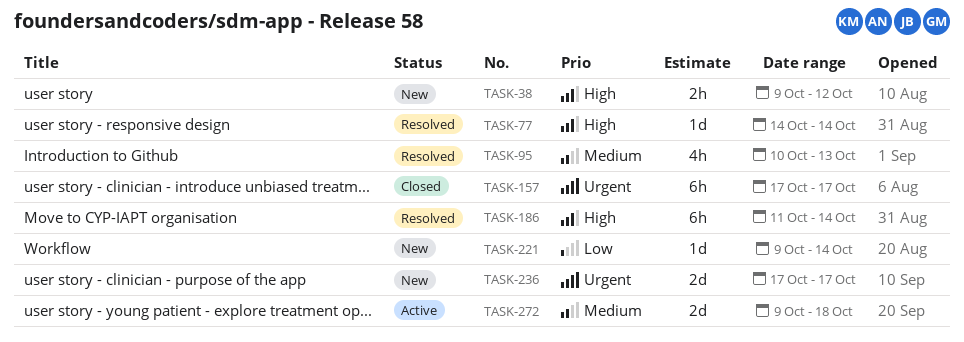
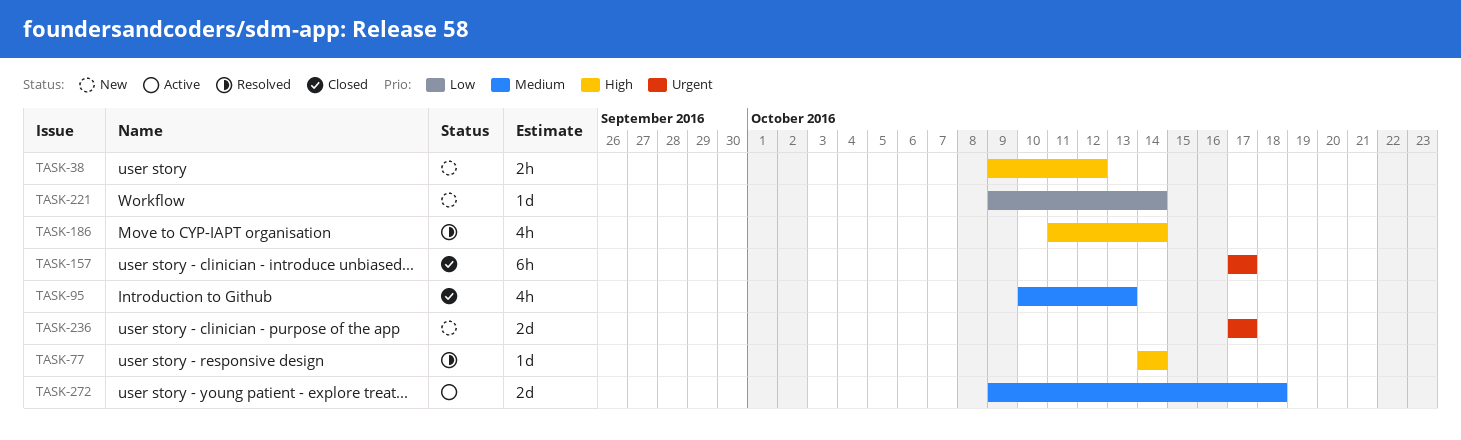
TASK-95, status: Resolved -> Closed
TASK-186, estimate: 6h -> 4h

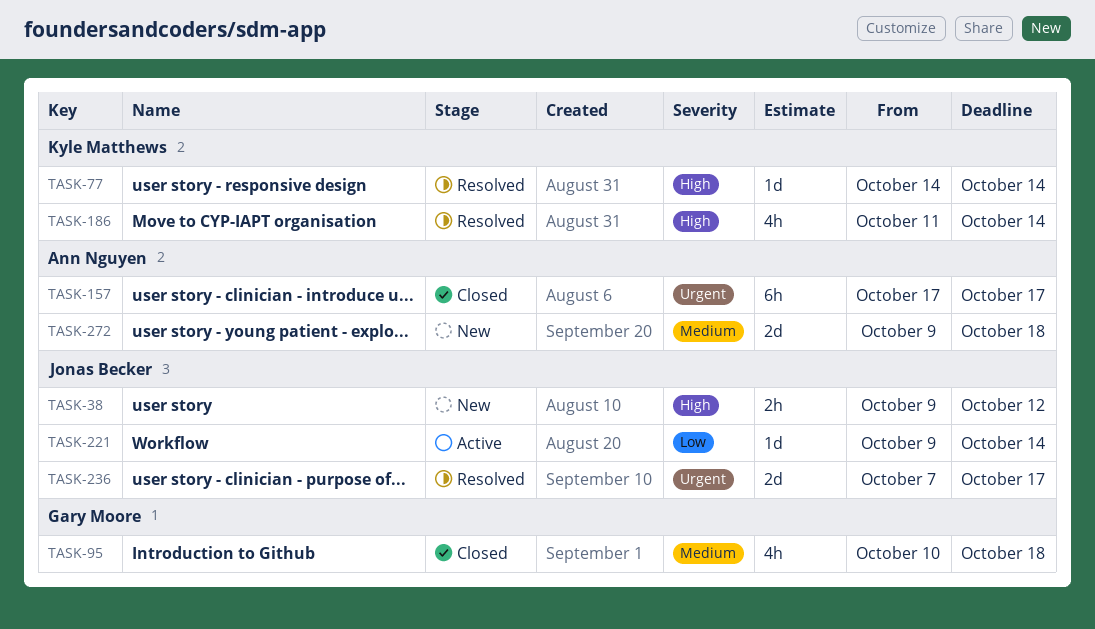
TASK-95, due: Oct 13 -> Oct 18
TASK-221, status: New -> Active
TASK-236, status: New -> Resolved
TASK-236, start: Oct 17 -> Oct 7
TASK-272, status: Active -> New

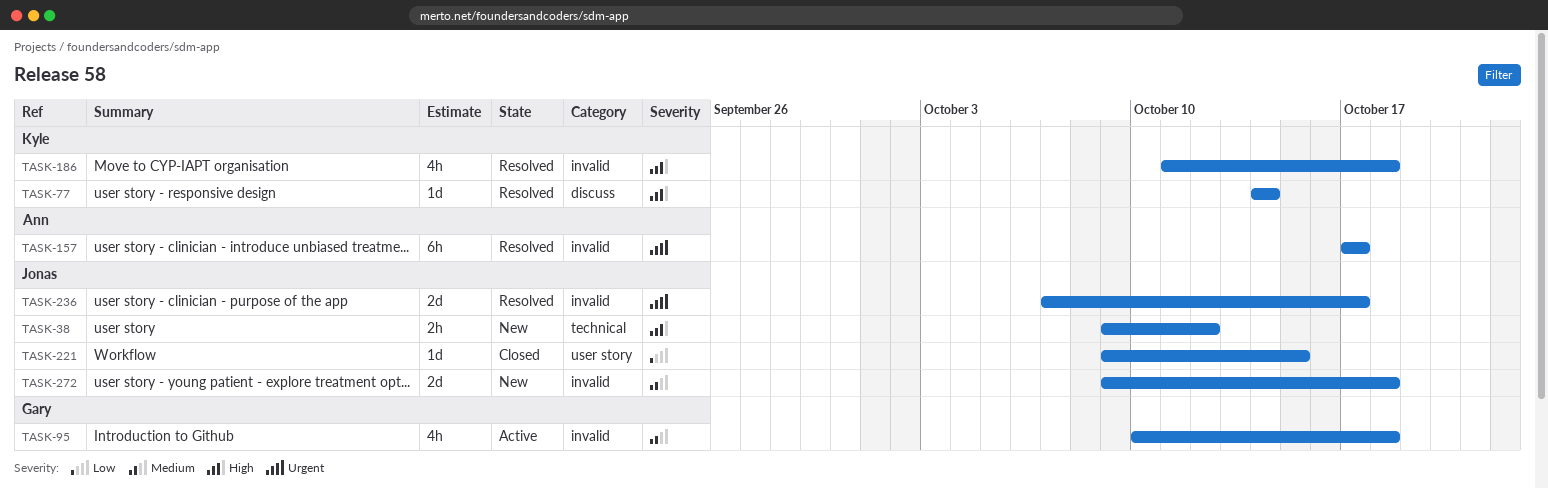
TASK-95, status: Closed -> Active
TASK-157, status: Closed -> Resolved
TASK-186, due: Oct 14 -> Oct 18
TASK-221, status: Active -> Closed
TASK-221, due: Oct 14 -> Oct 15
TASK-272, owner: Ann Nguyen -> Jonas Becker

